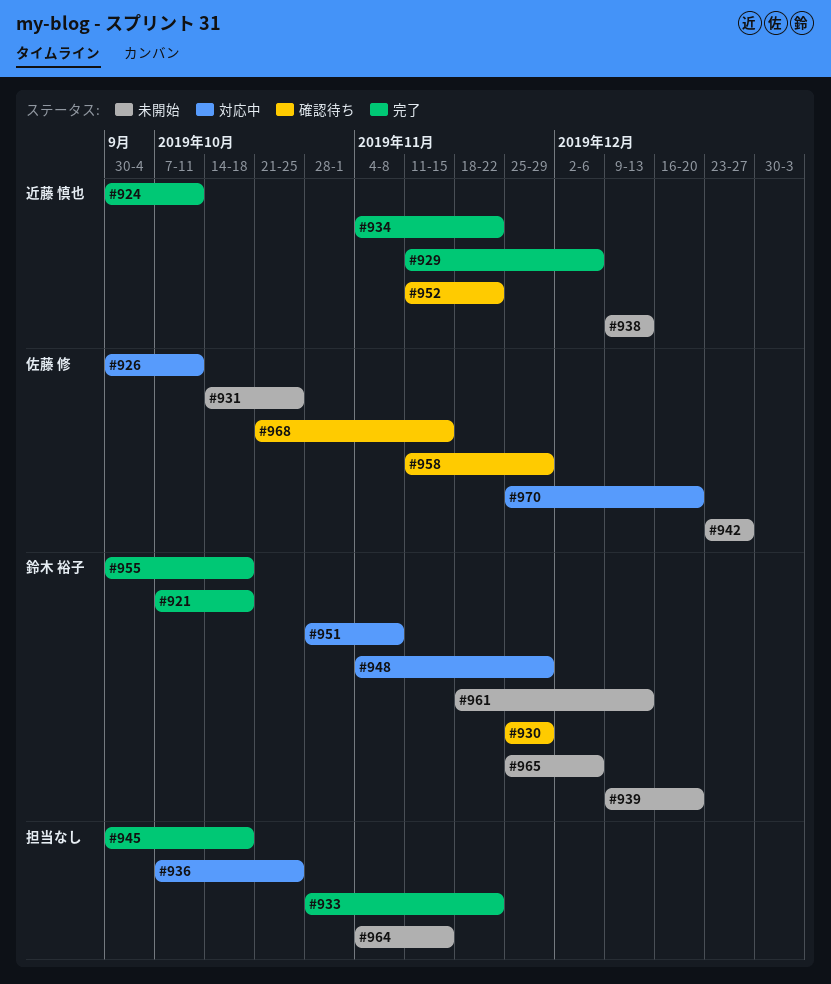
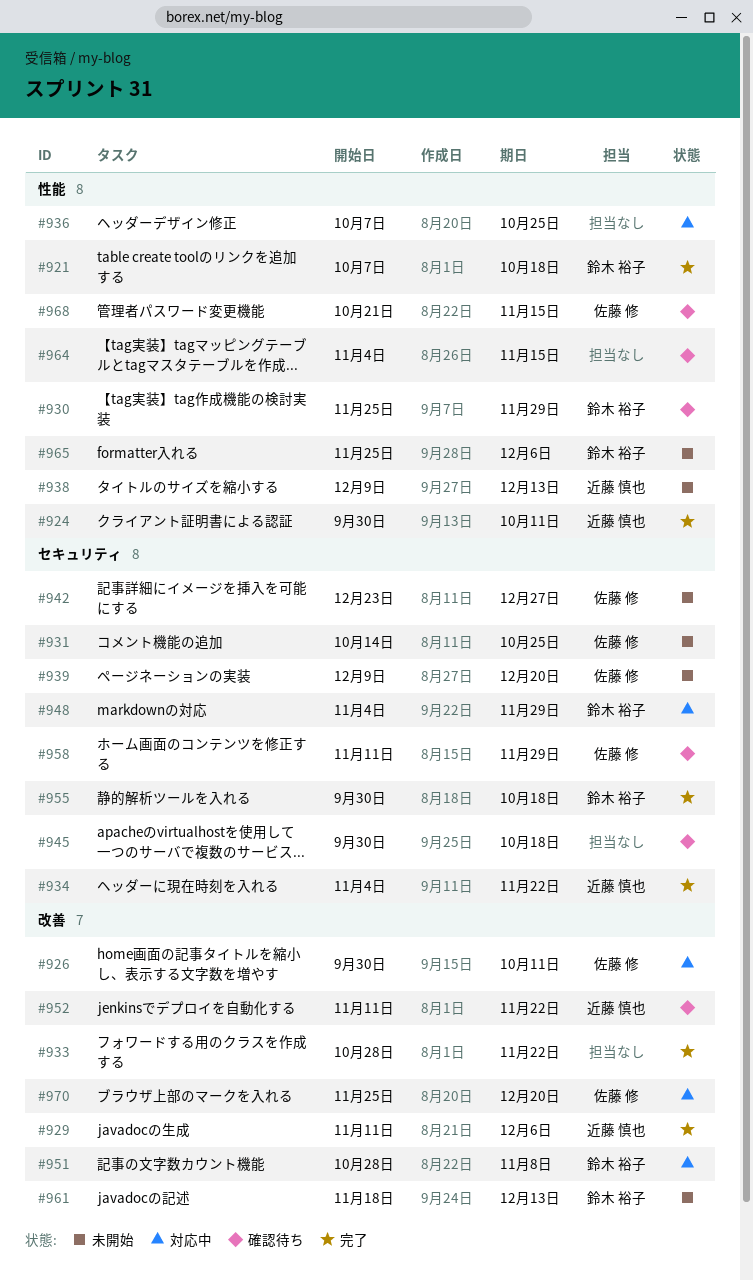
#939, owner: 鈴木 裕子 -> 佐藤 修
#945, status: 完了 -> 確認待ち
#964, status: 未開始 -> 確認待ち

